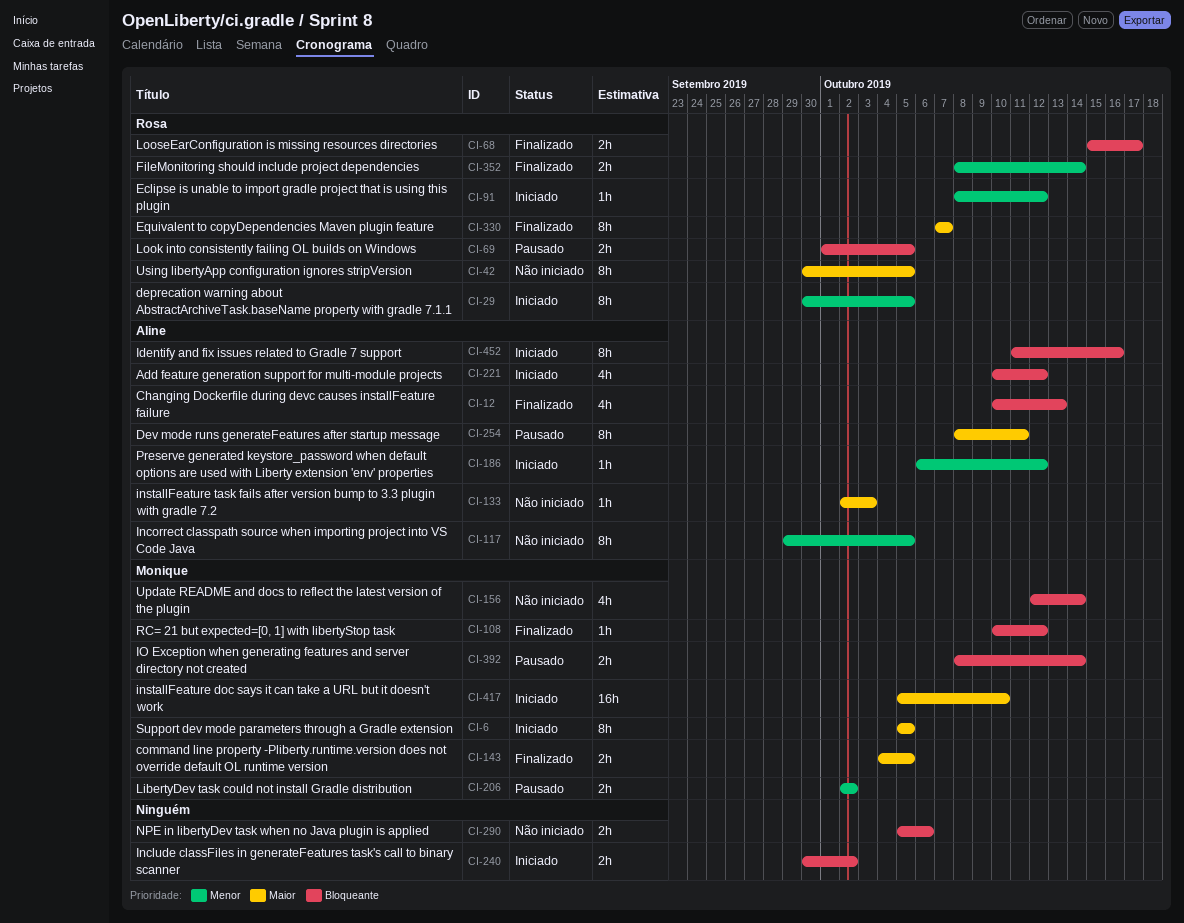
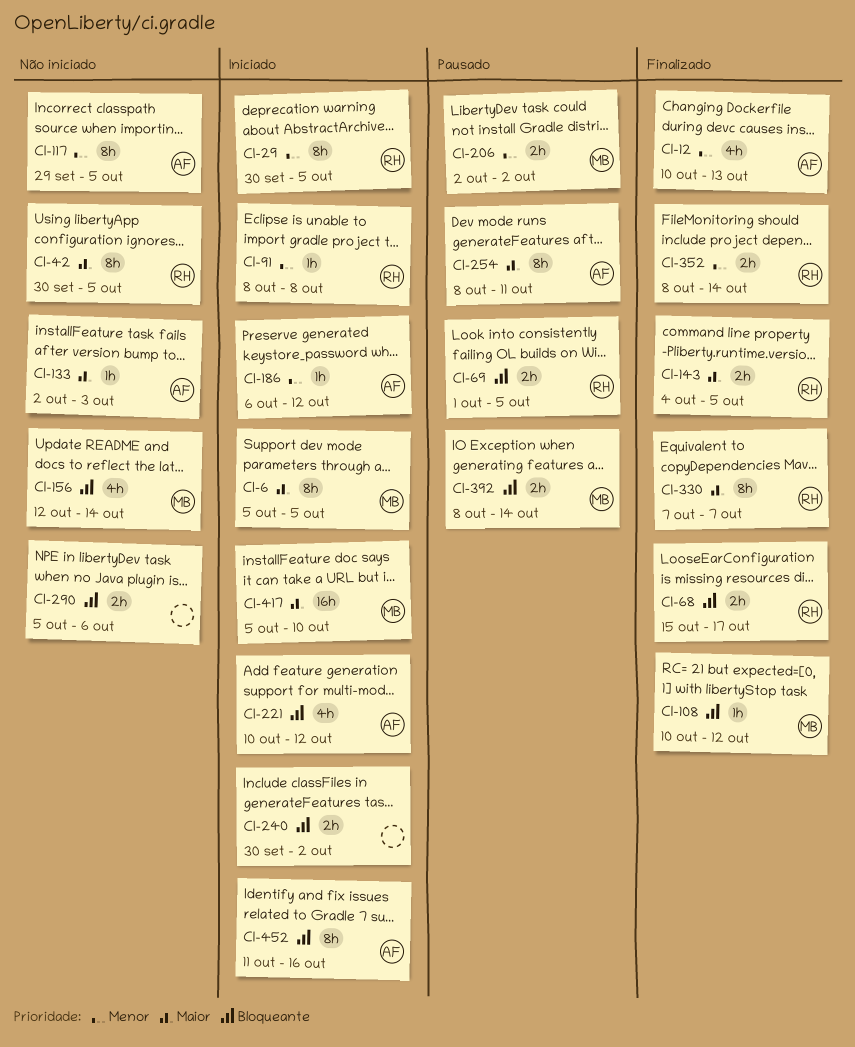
CI-12, priority: Bloqueante -> Menor
CI-91, due: Oct 12 -> Oct 8
CI-143, owner: Monique -> Rosa

